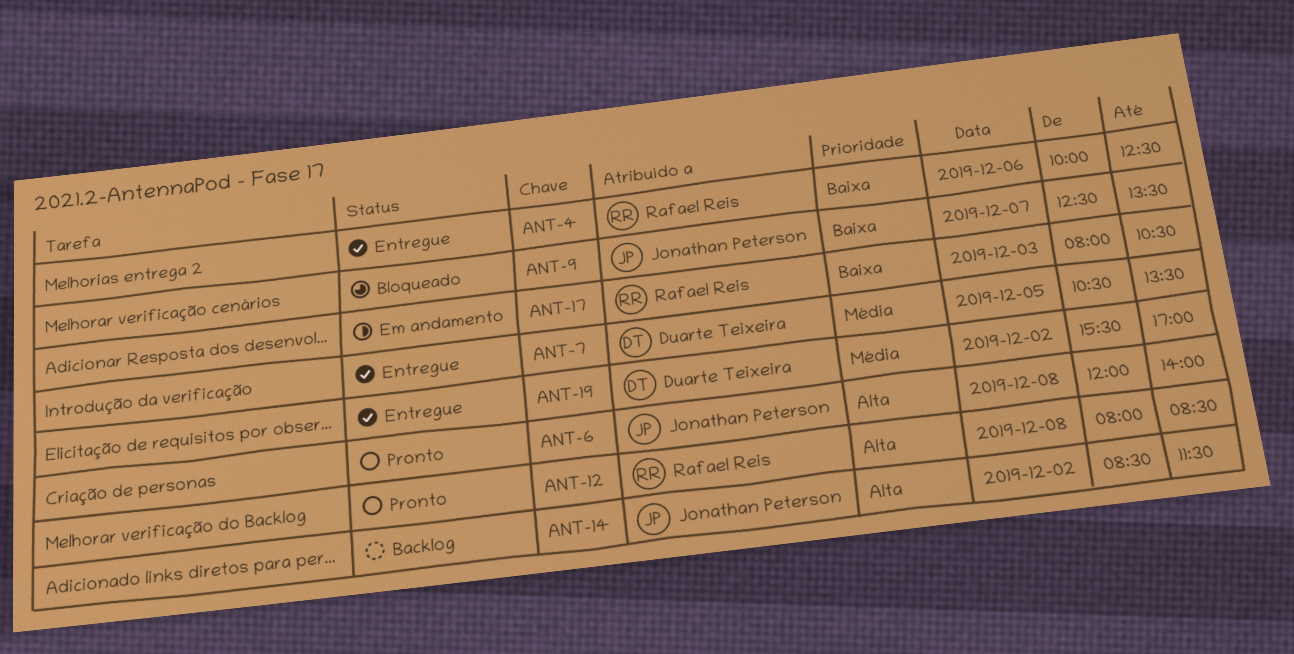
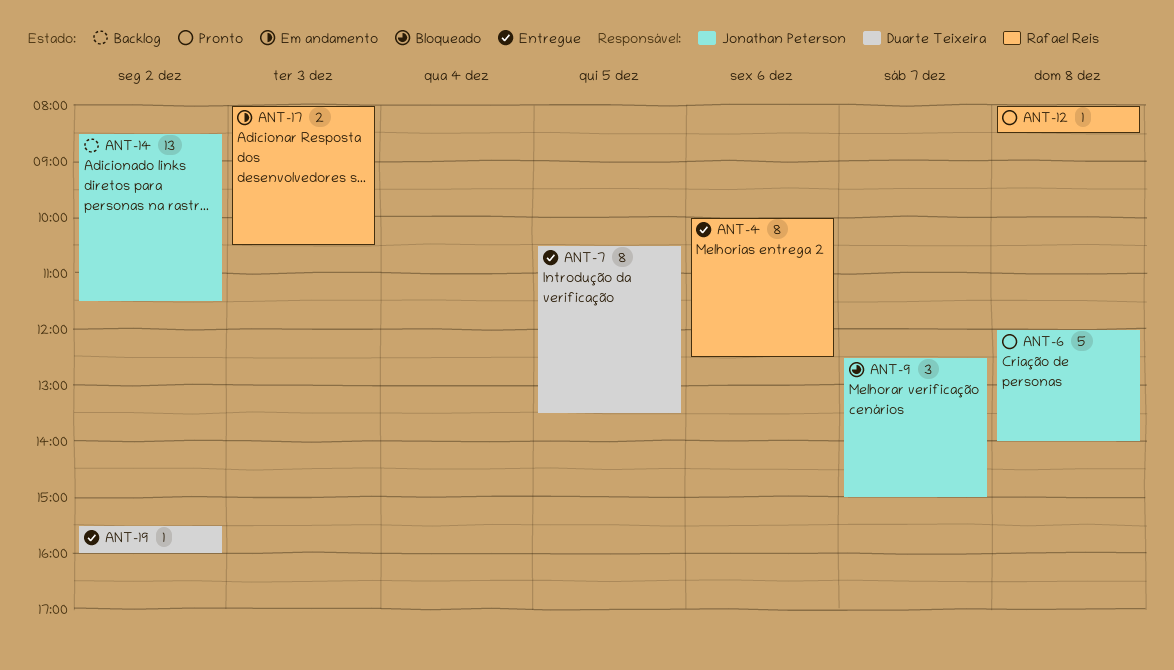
ANT-9, ends: 13:30 -> 15:00
ANT-19, ends: 17:00 -> 16:00

